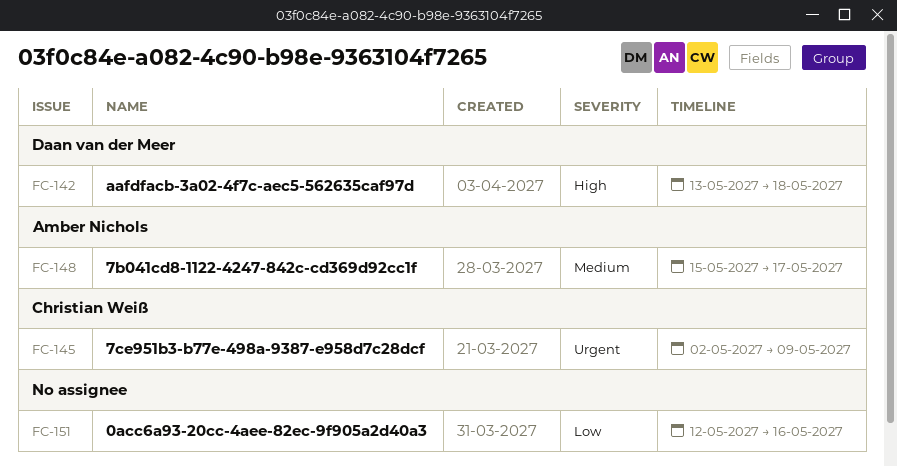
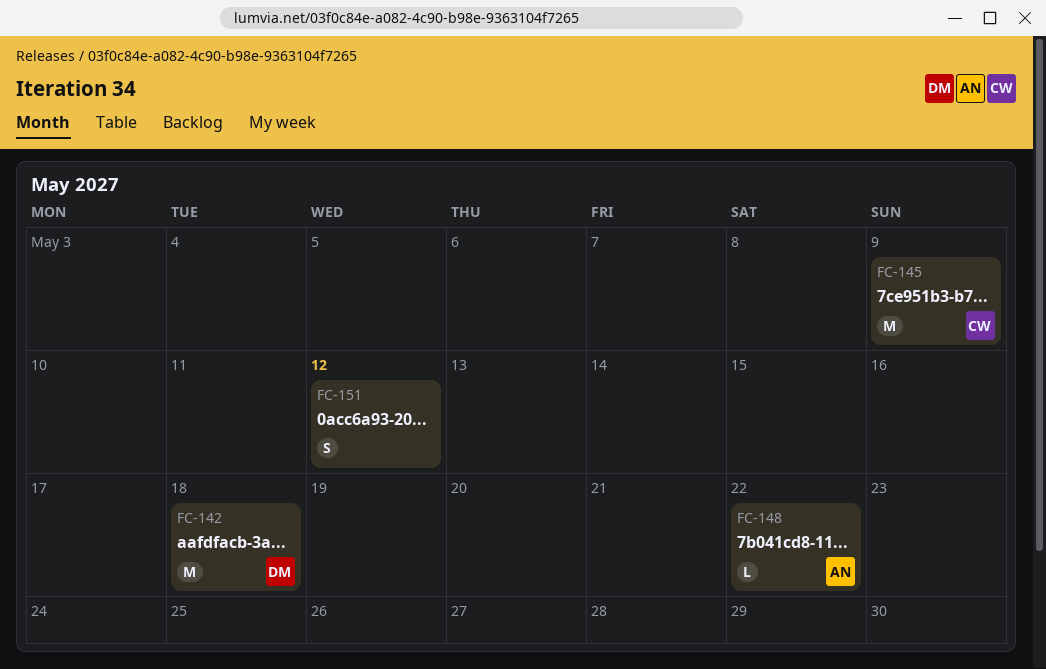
FC-148, due: May 17 -> May 22
FC-151, due: May 16 -> May 12

